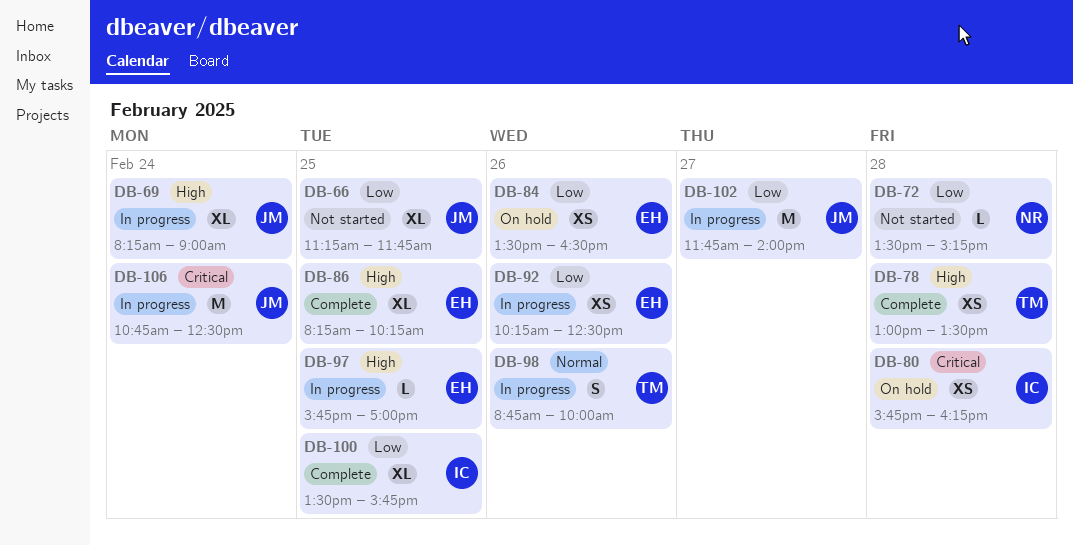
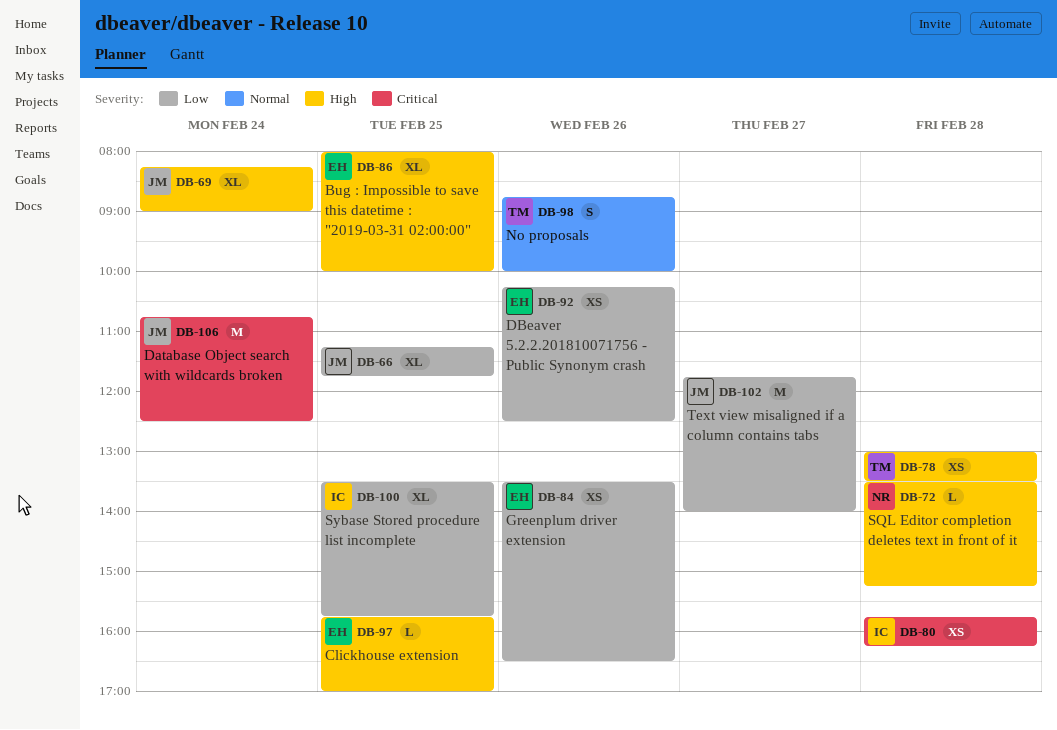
DB-72, priority: Low -> High
DB-86, begins: 08:15 -> 08:00
DB-86, ends: 10:15 -> 10:00

